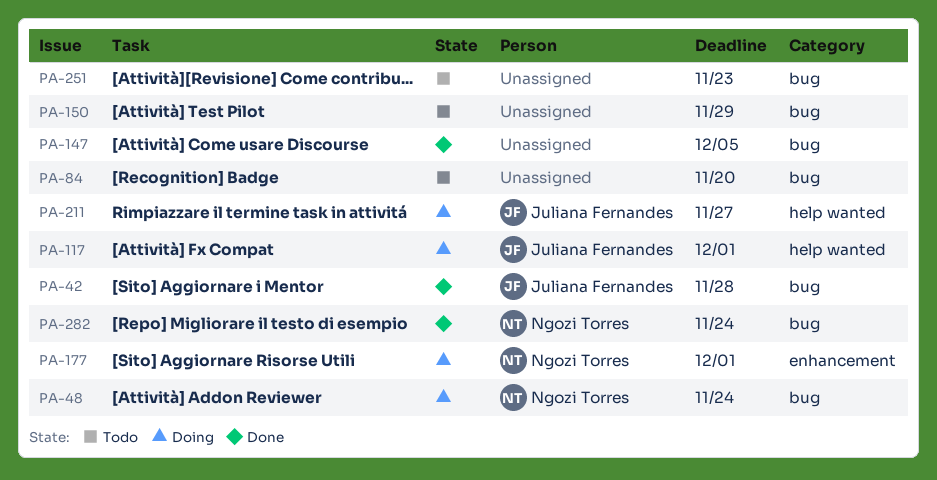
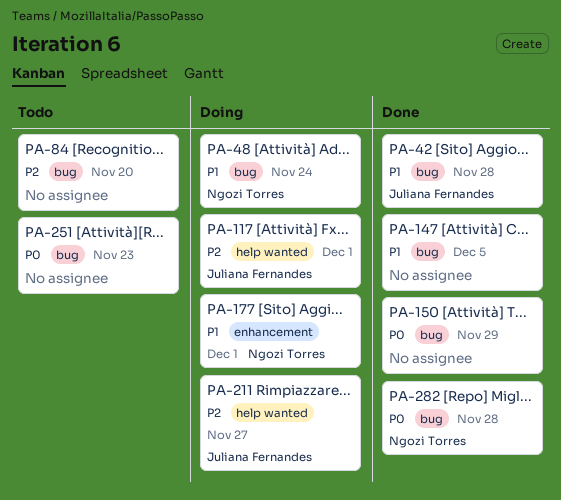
PA-150, status: Todo -> Done
PA-282, due: Nov 24 -> Nov 28

